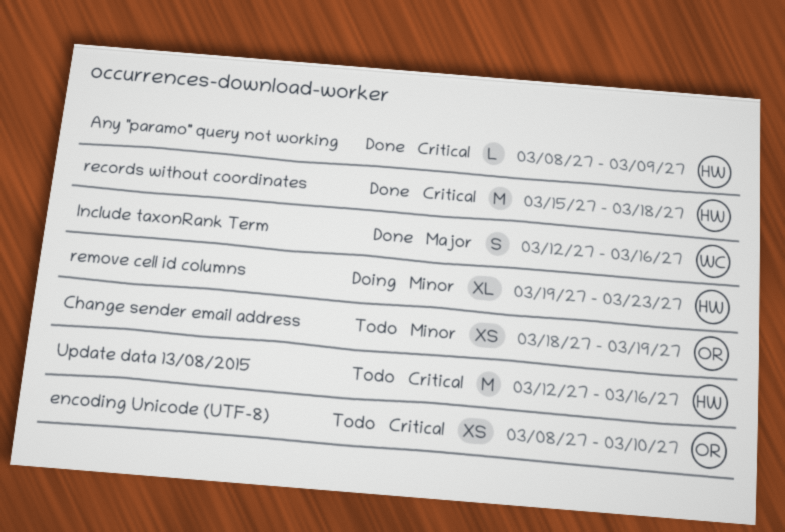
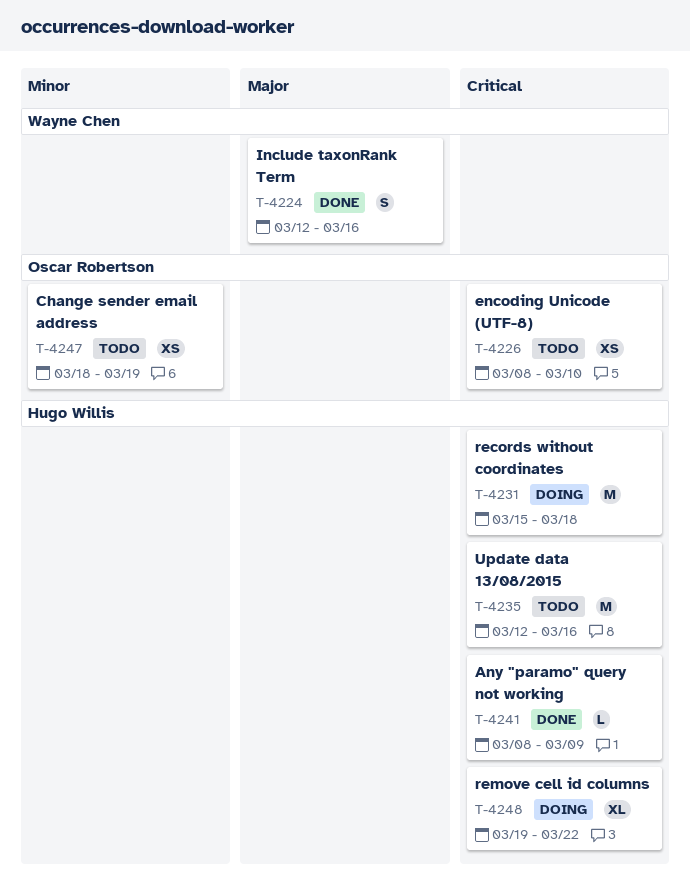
records without coordinates, status: Done -> Doing
remove cell id columns, priority: Minor -> Critical
remove cell id columns, due: Mar 23 -> Mar 22

